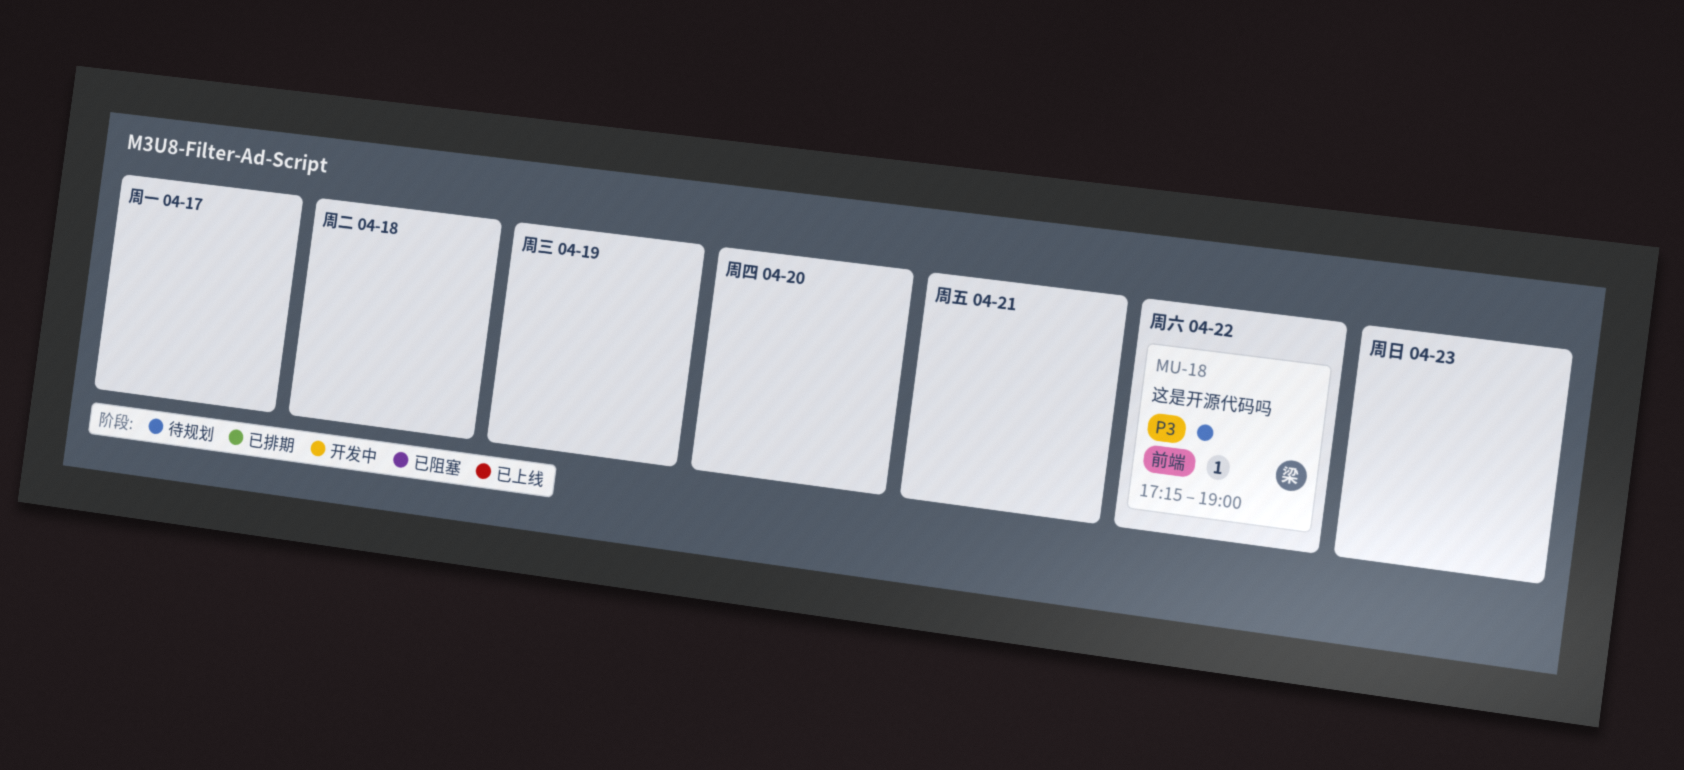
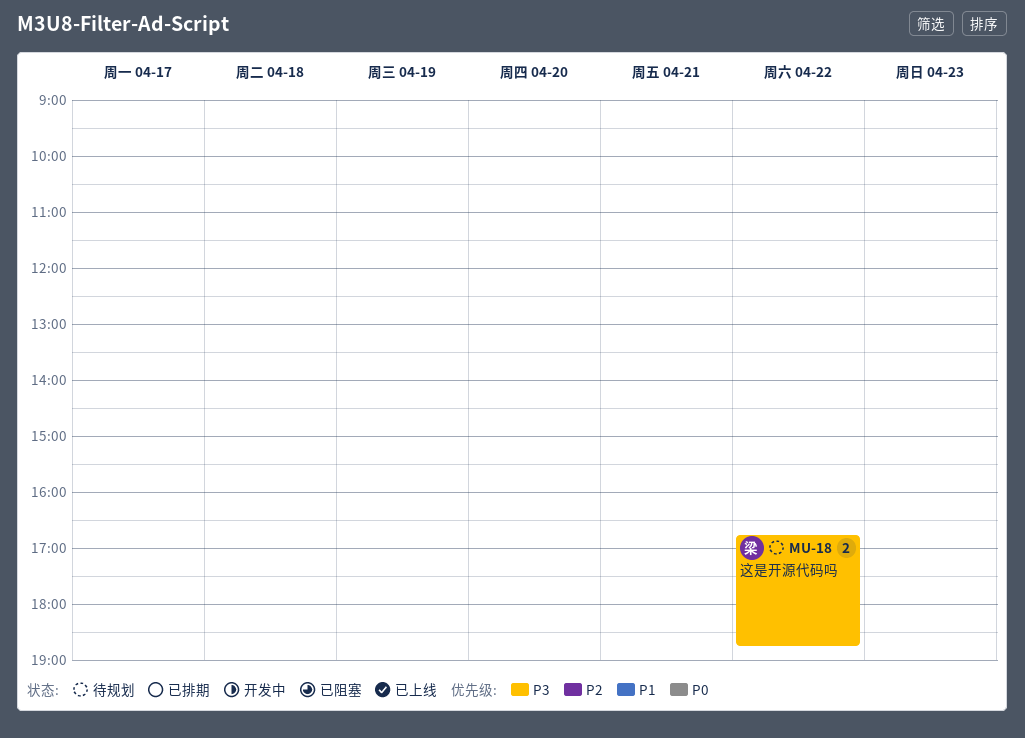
MU-18, estimate: 1 -> 2
MU-18, begins: 17:15 -> 16:45
MU-18, ends: 19:00 -> 18:45

